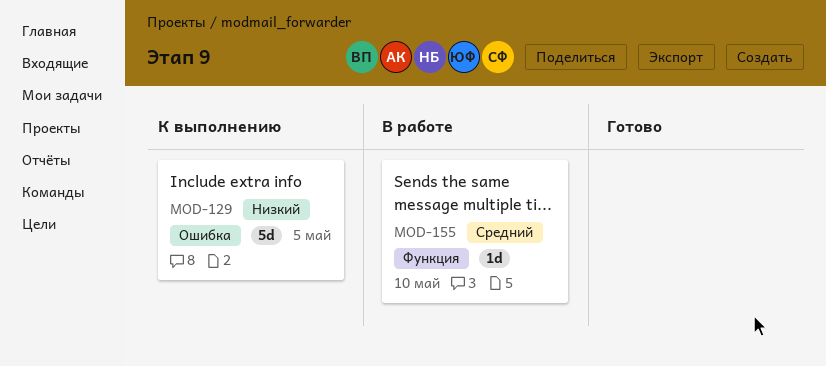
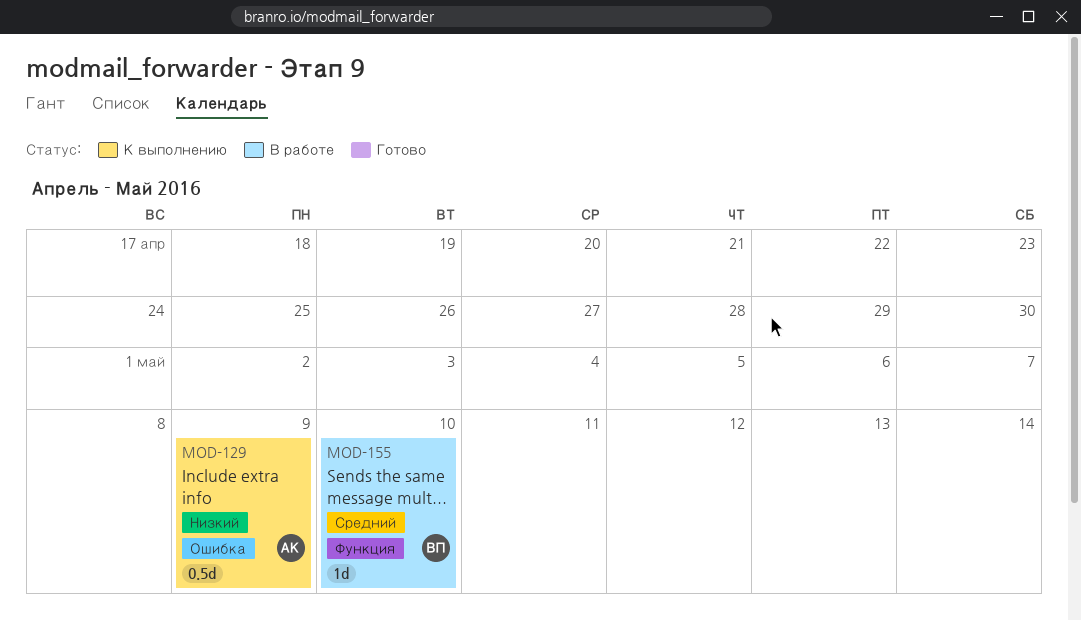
MOD-129, estimate: 5d -> 0.5d
MOD-129, due: May 5 -> May 9

